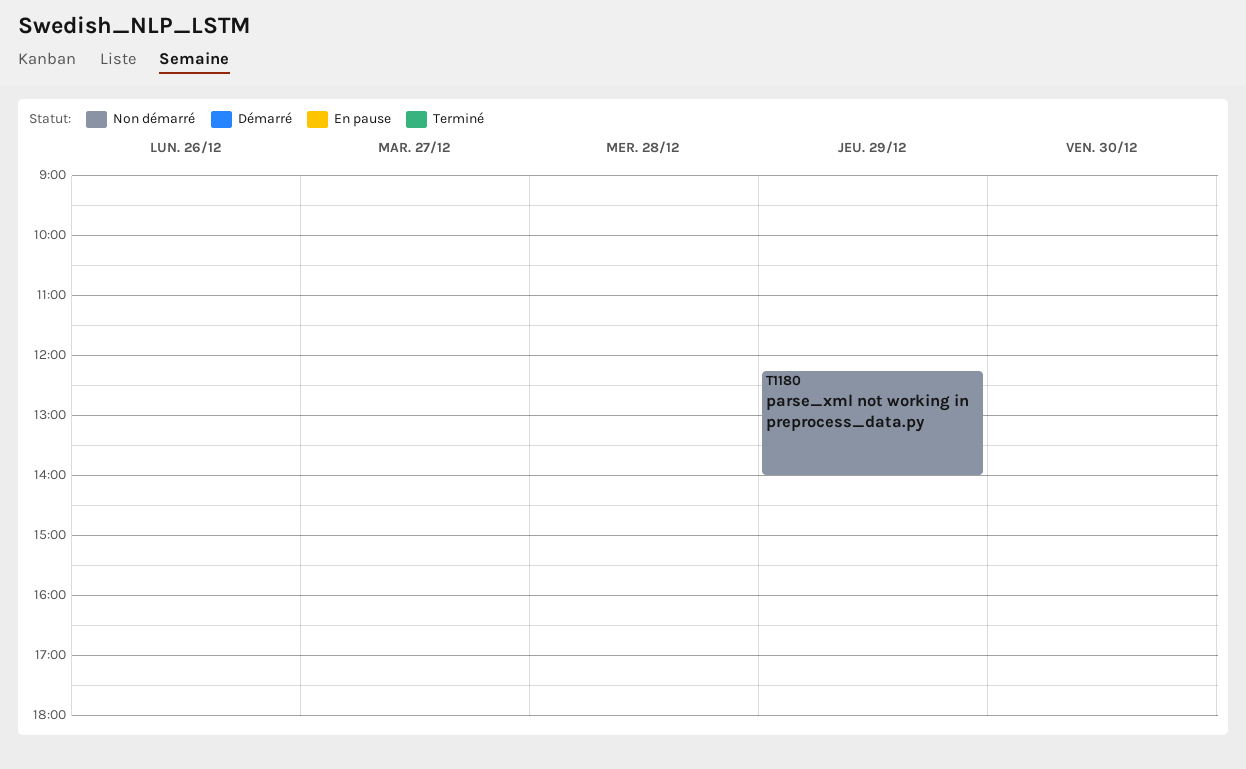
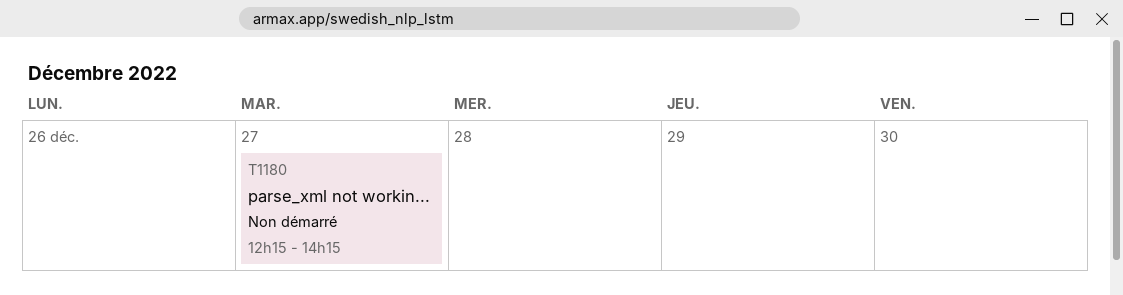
T1180, day: Dec 29 -> Dec 27
T1180, ends: 14:00 -> 14:15

